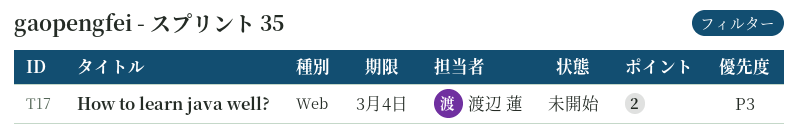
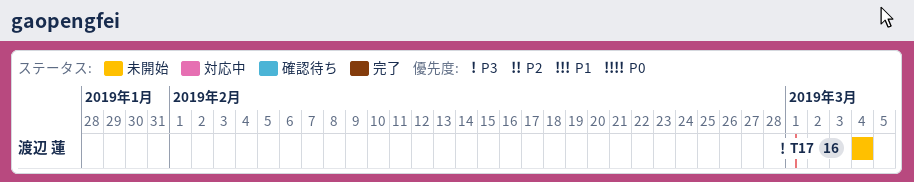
T17, estimate: 2 -> 16

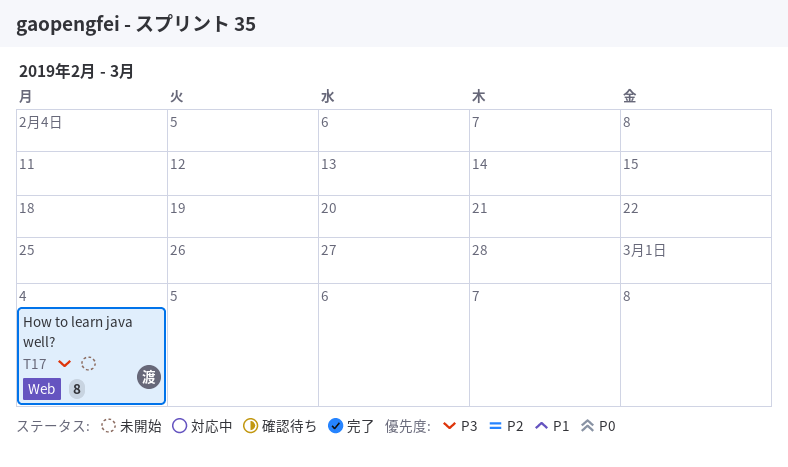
T17, estimate: 16 -> 8

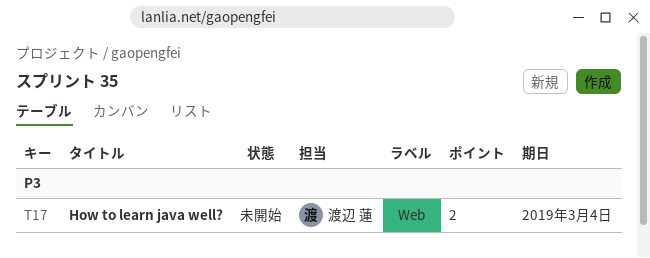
T17, estimate: 8 -> 2

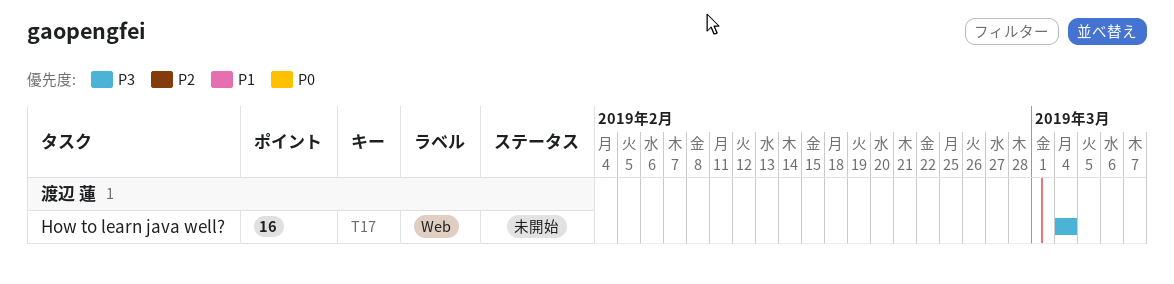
T17, estimate: 2 -> 16

